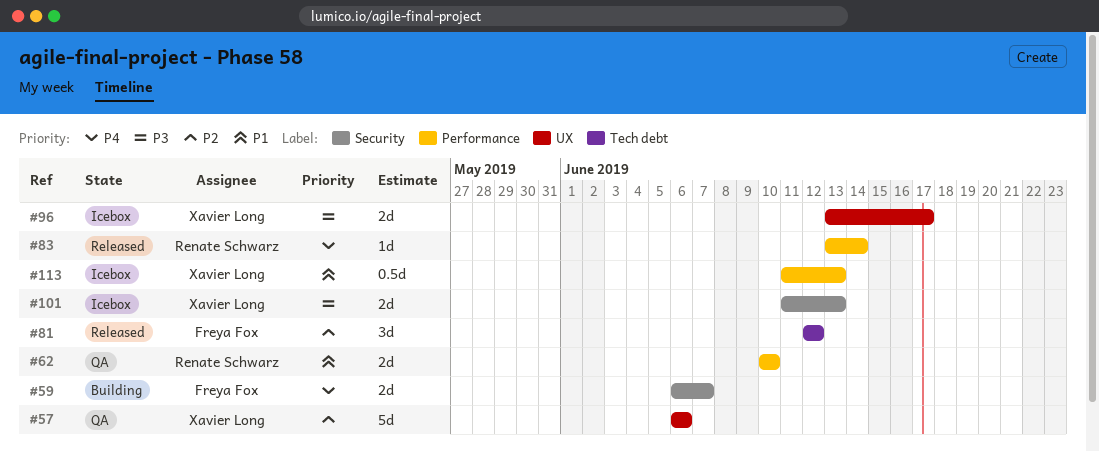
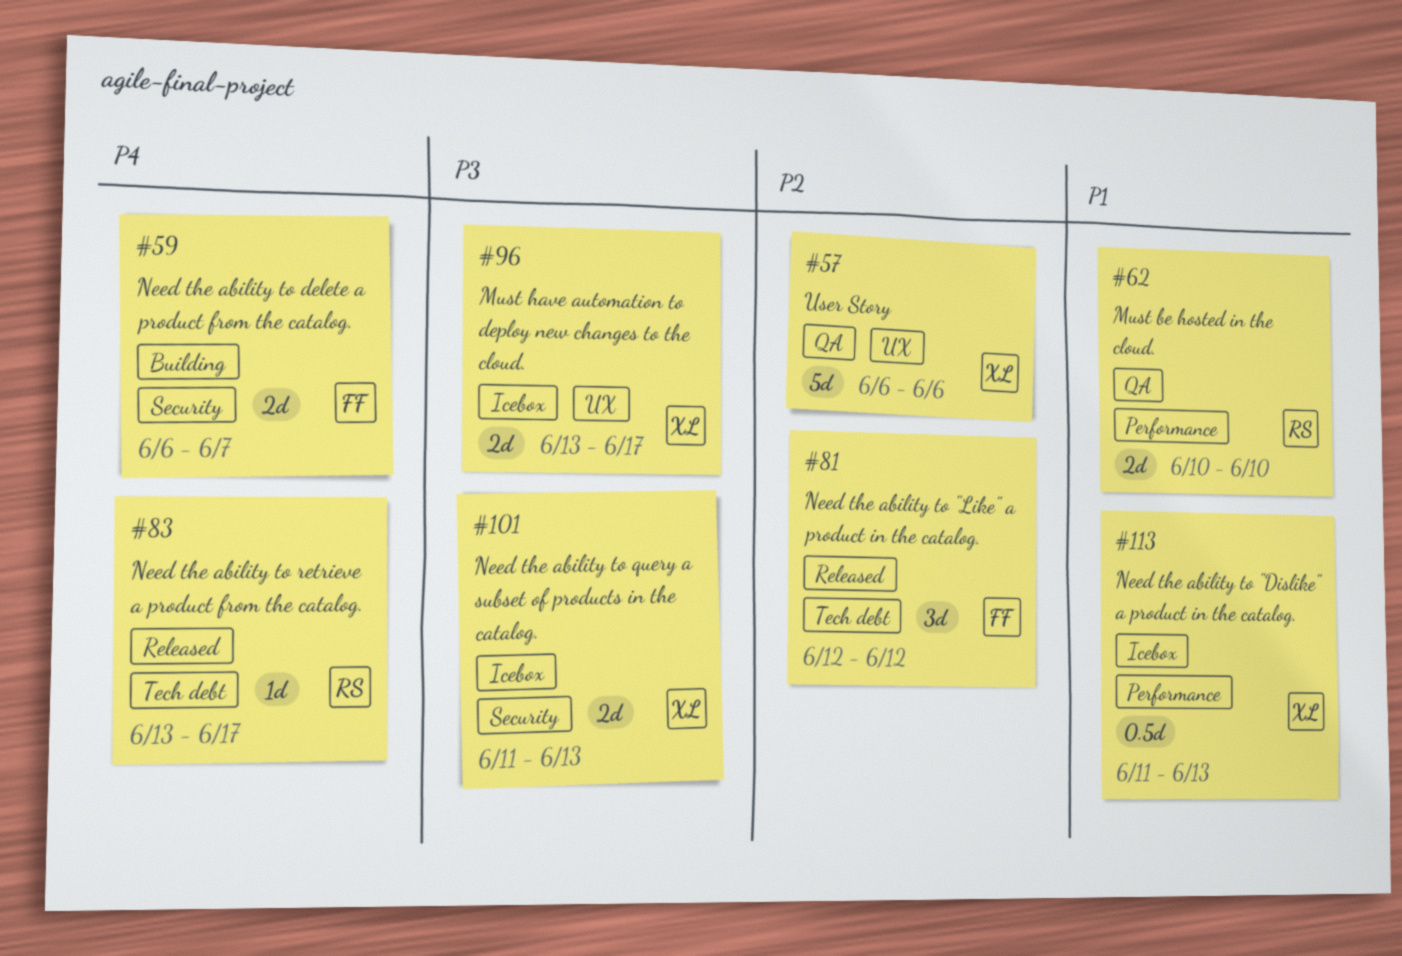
#83, label: Performance -> Tech debt
#83, due: Jun 14 -> Jun 17

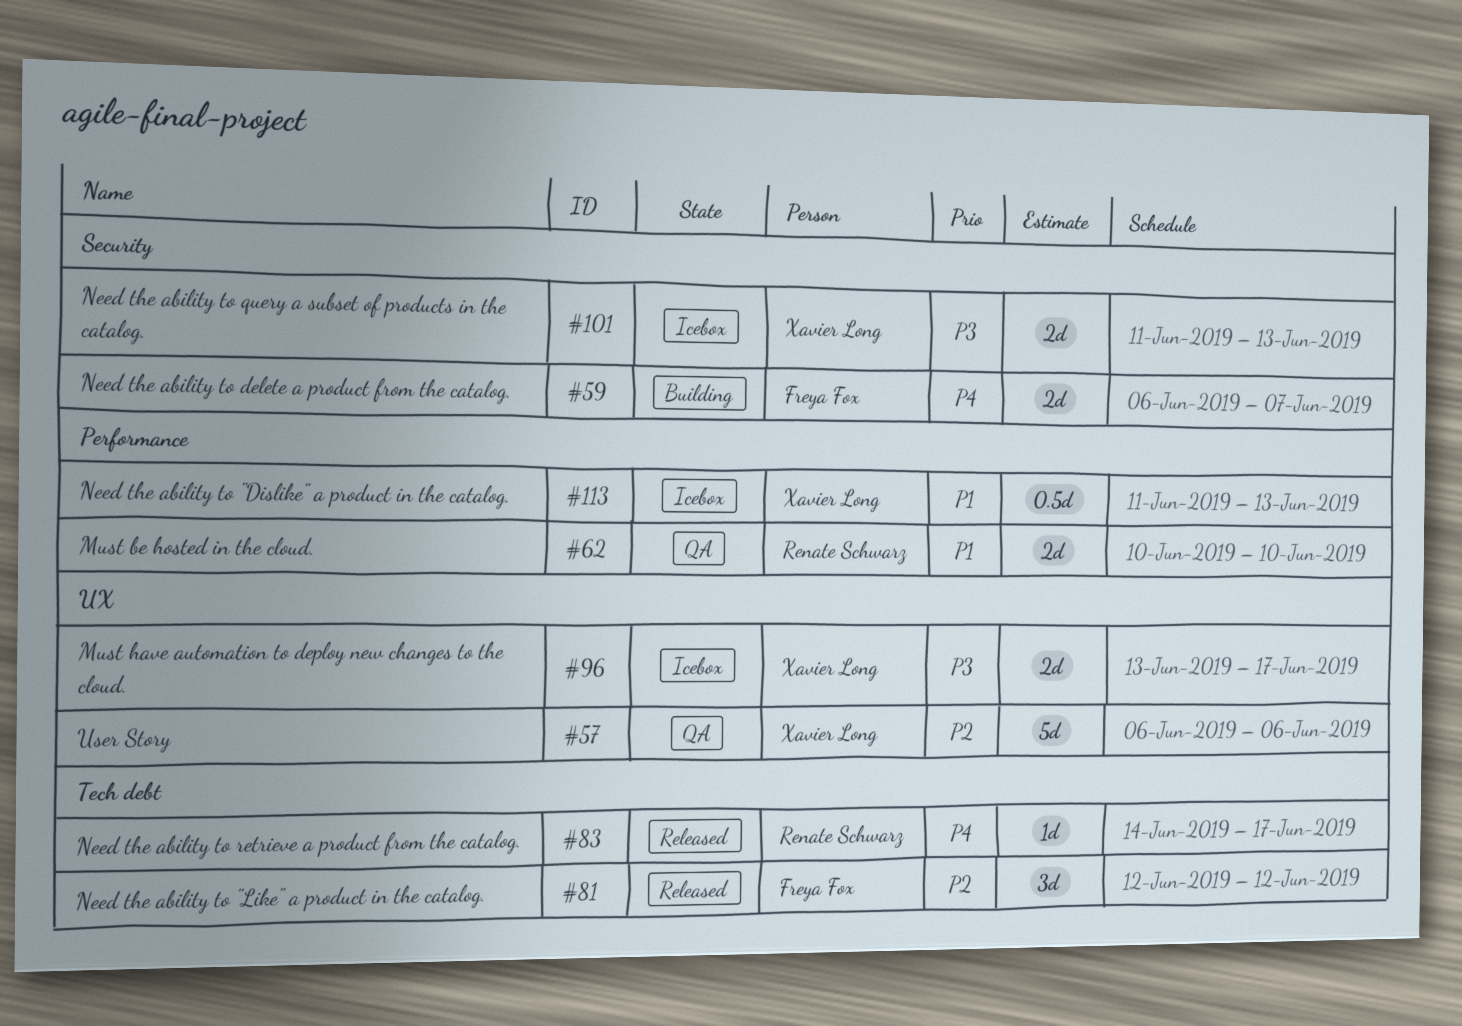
#83, start: Jun 13 -> Jun 14

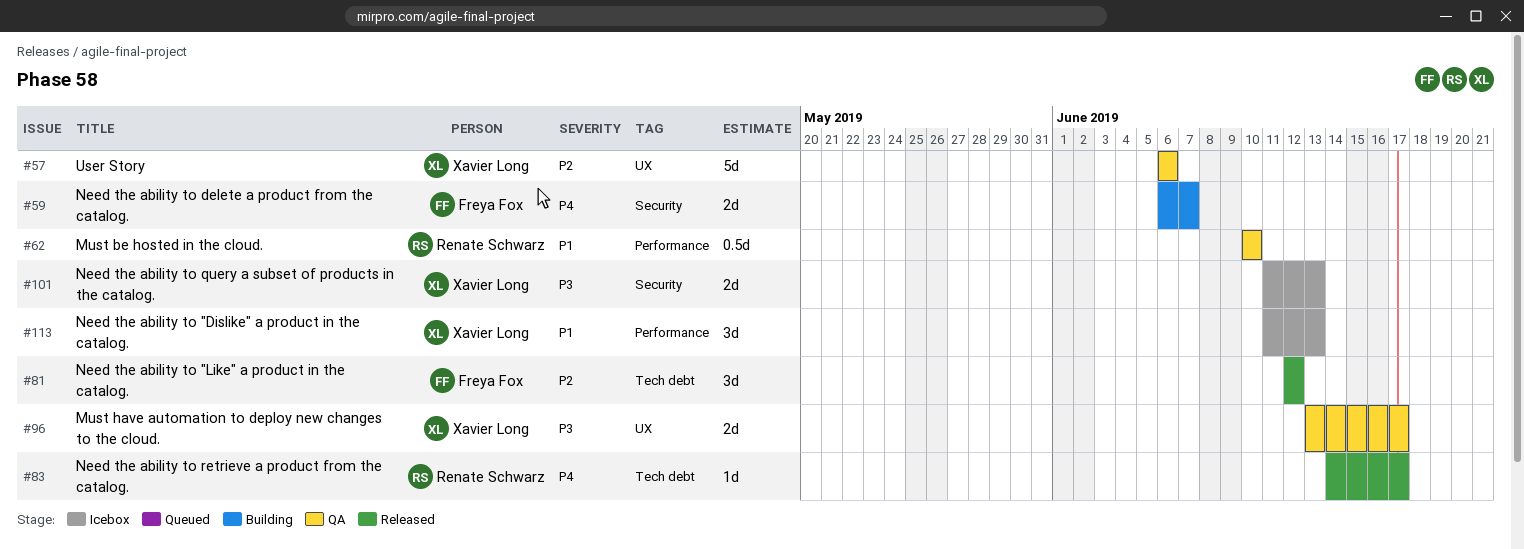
#62, estimate: 2d -> 0.5d
#96, status: Icebox -> QA
#113, estimate: 0.5d -> 3d

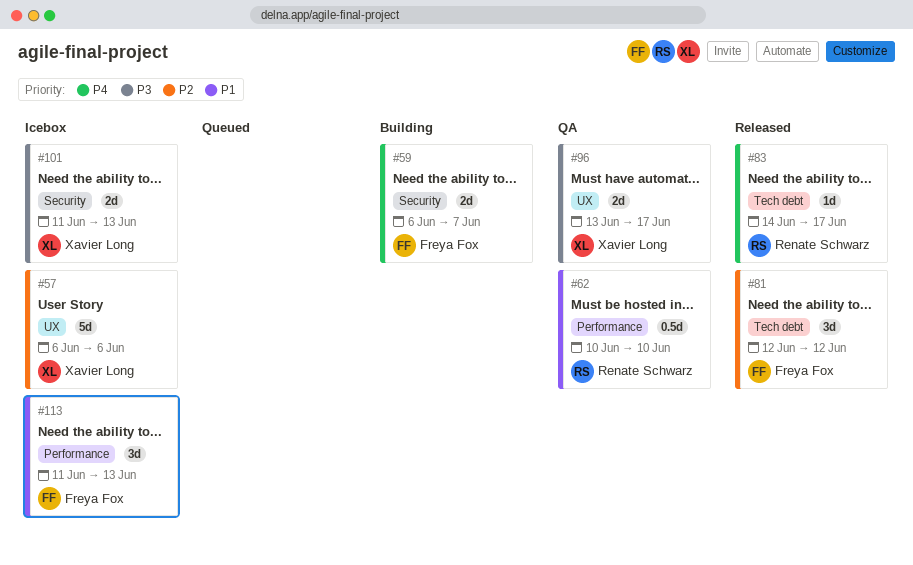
#57, status: QA -> Icebox
#113, owner: Xavier Long -> Freya Fox

